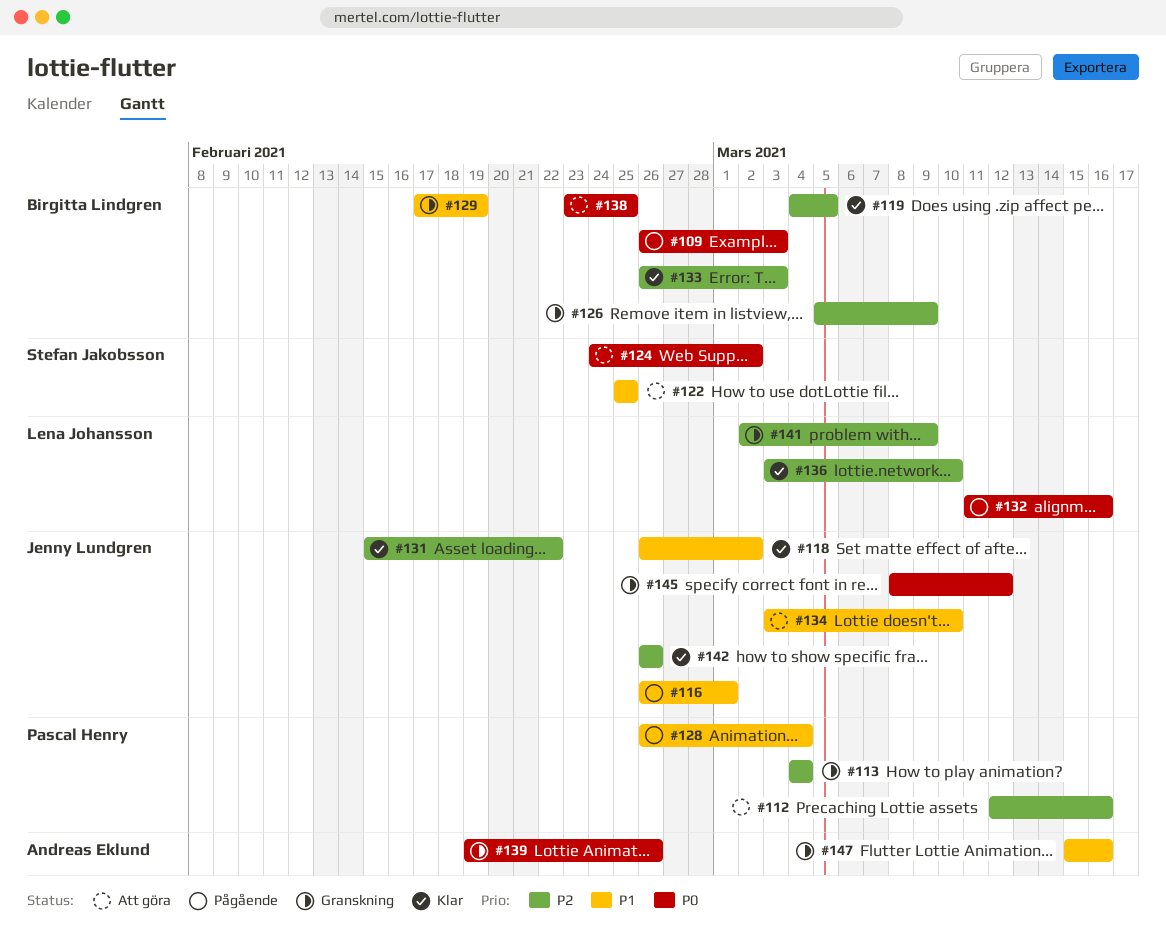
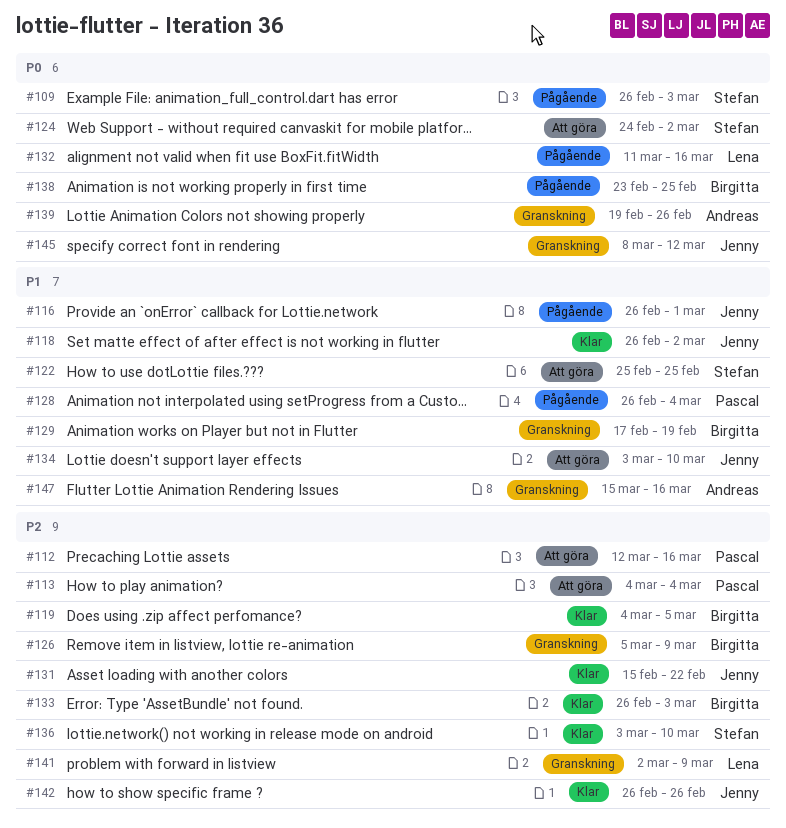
#109, owner: Birgitta Lindgren -> Stefan Jakobsson
#113, status: Granskning -> Att göra
#136, owner: Lena Johansson -> Stefan Jakobsson
#138, status: Att göra -> Pågående

